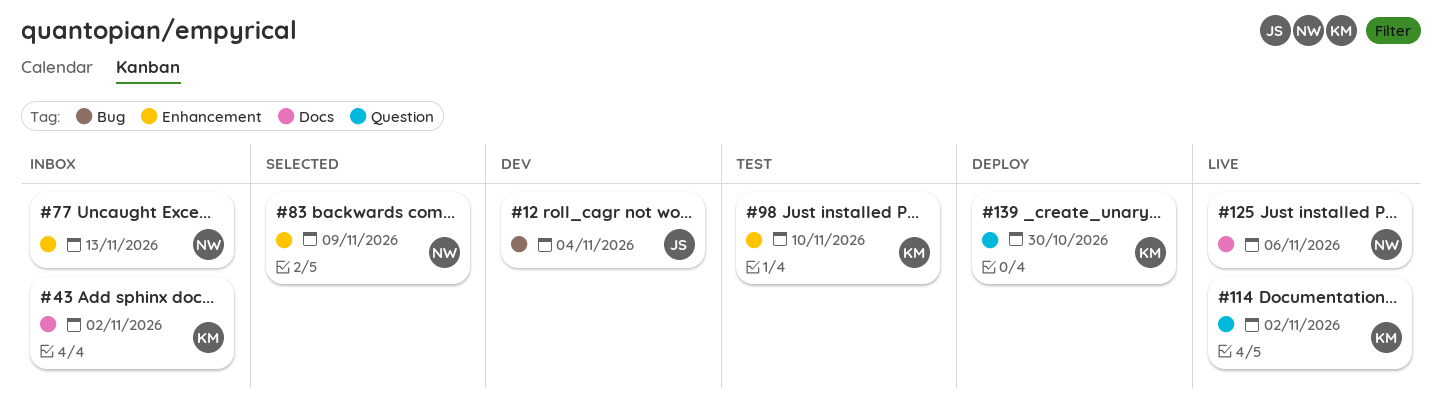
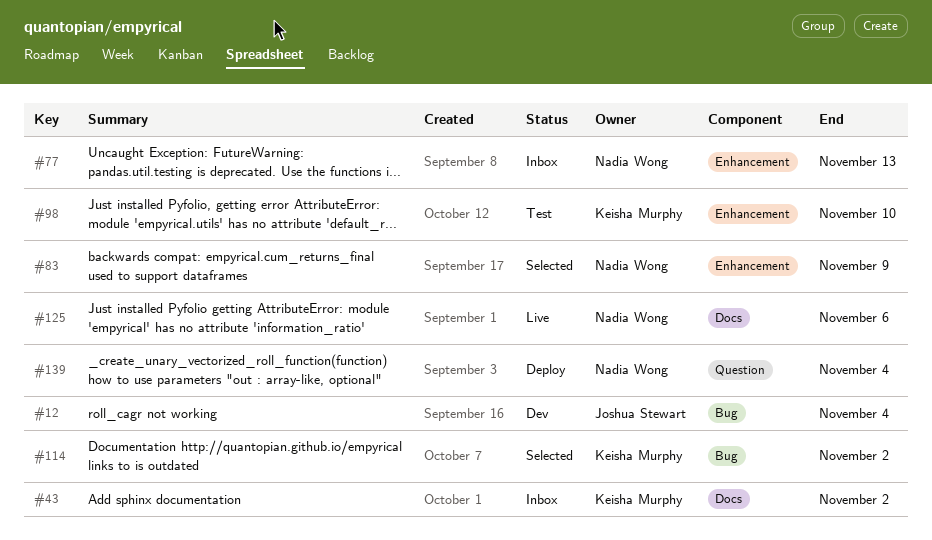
#114, status: Live -> Selected
#114, label: Question -> Bug
#139, owner: Keisha Murphy -> Nadia Wong
#139, due: Oct 30 -> Nov 4

